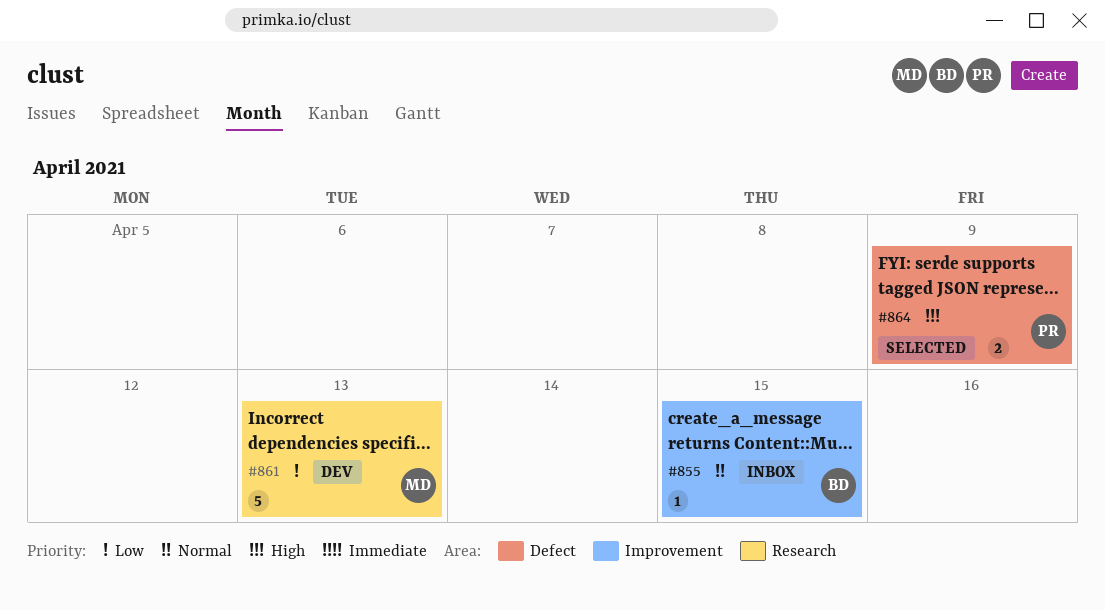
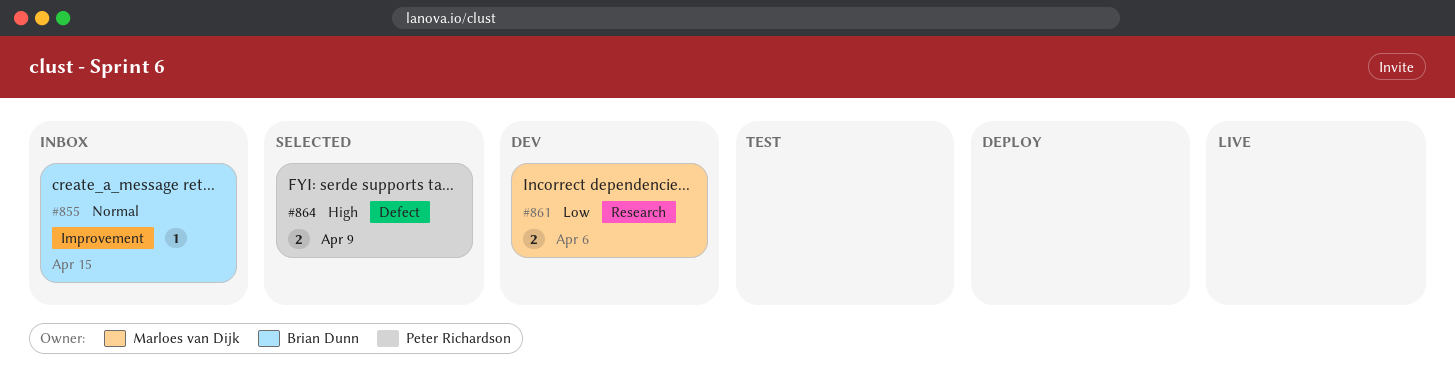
#861, estimate: 5 -> 2
#861, due: Apr 13 -> Apr 6

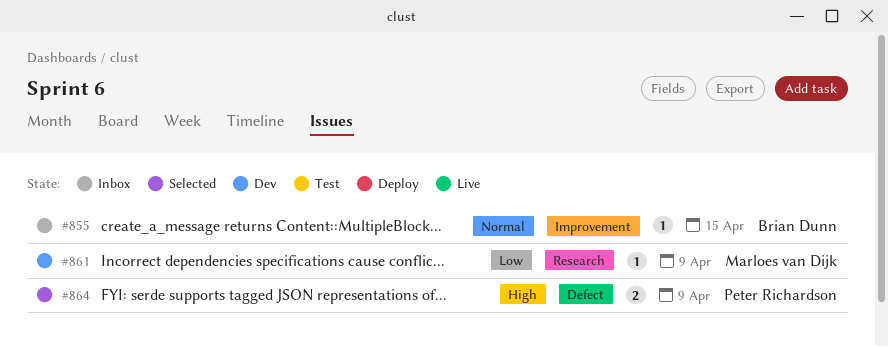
#861, estimate: 2 -> 1
#861, due: Apr 6 -> Apr 9

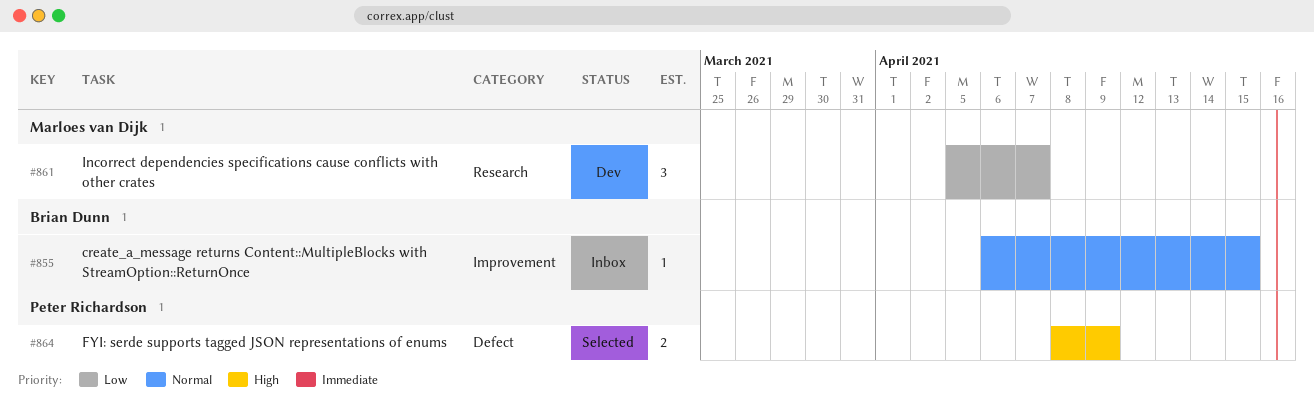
#861, estimate: 1 -> 3
#861, due: Apr 9 -> Apr 7

